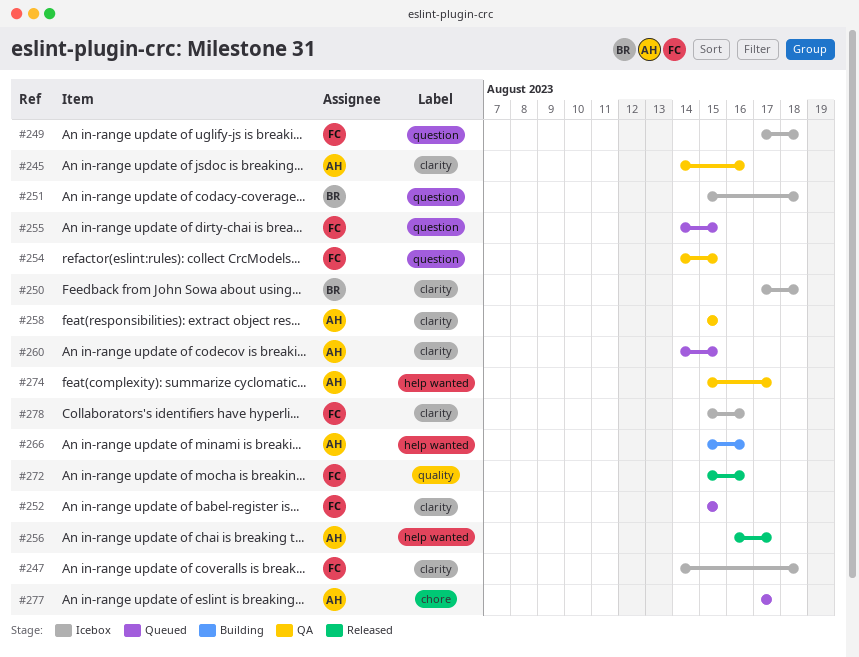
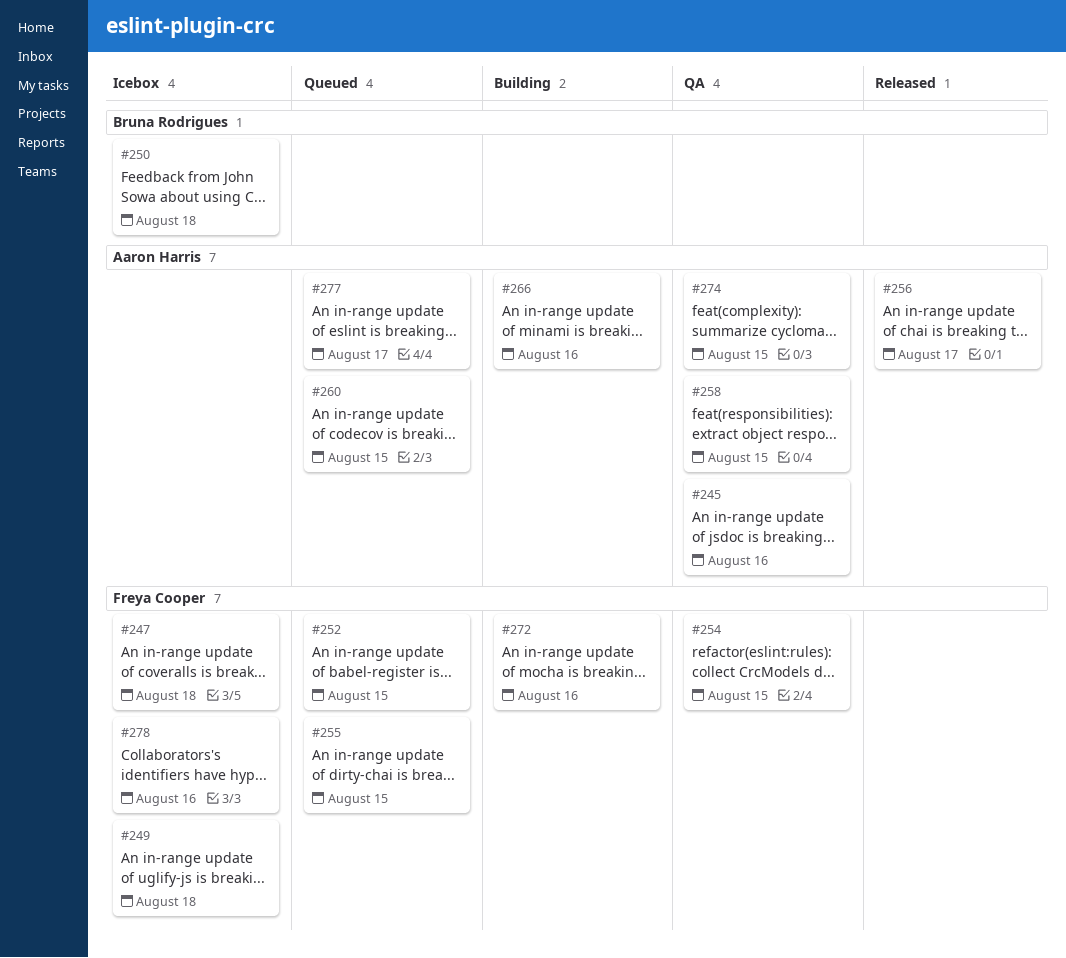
#251: present -> none
#272, status: Released -> Building
#274, due: Aug 17 -> Aug 15

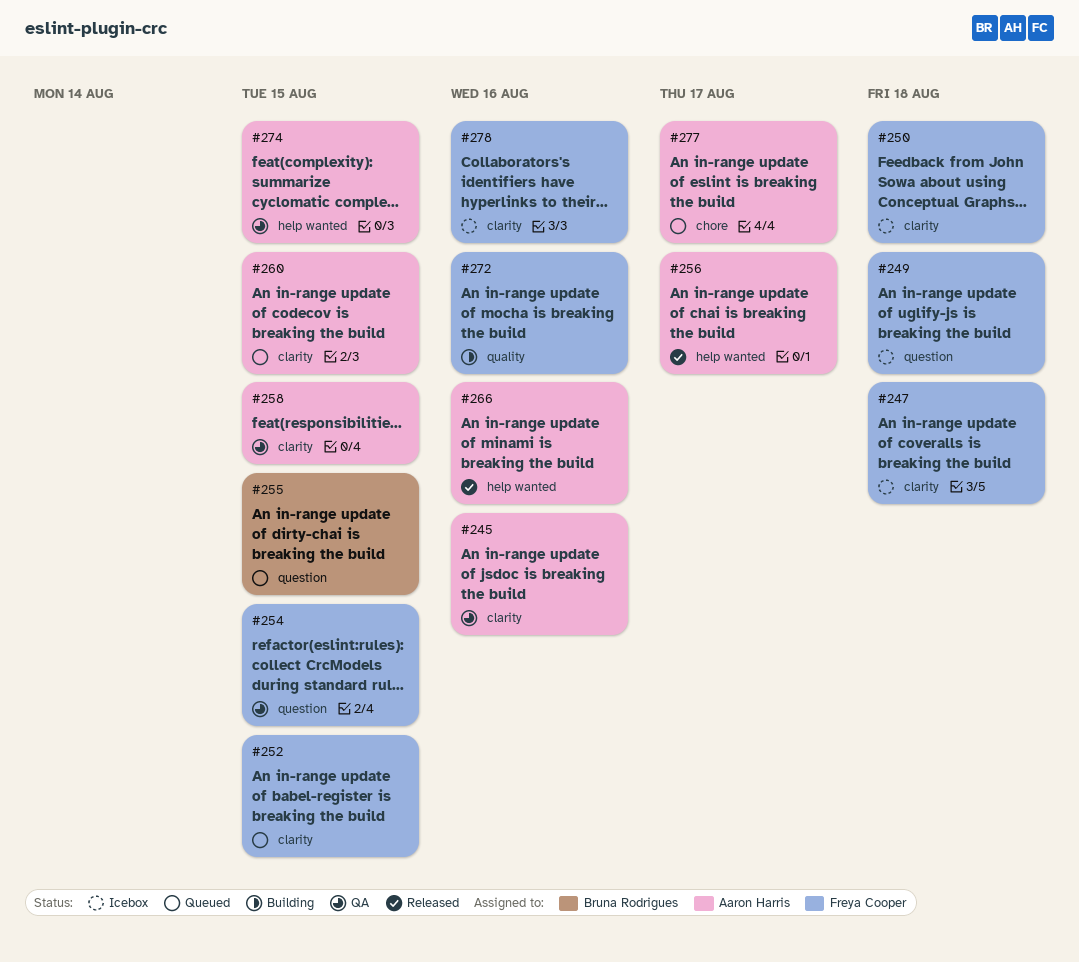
#250, owner: Bruna Rodrigues -> Freya Cooper
#255, owner: Freya Cooper -> Bruna Rodrigues
#266, status: Building -> Released

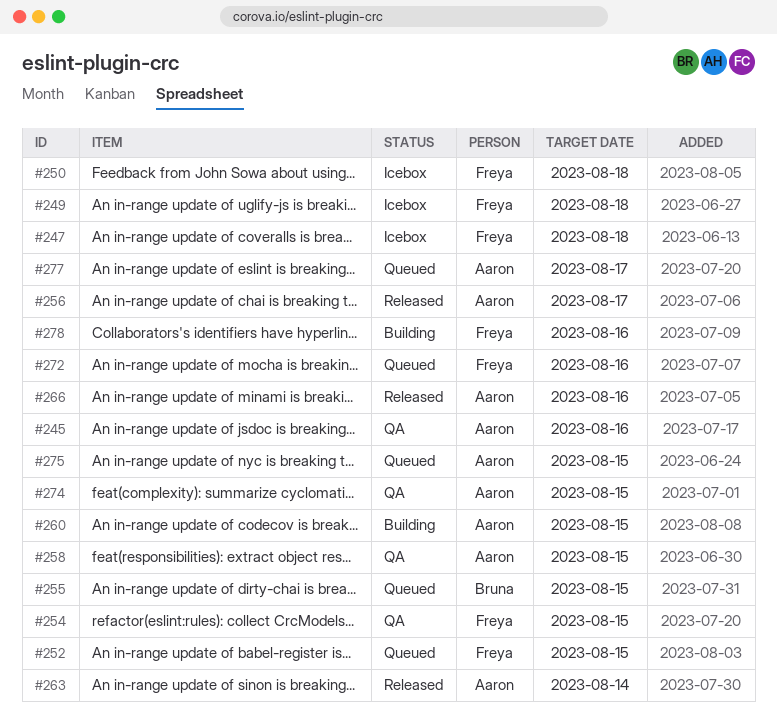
#260, status: Queued -> Building
#263: none -> present
#272, status: Building -> Queued
#275: none -> present
#278, status: Icebox -> Building

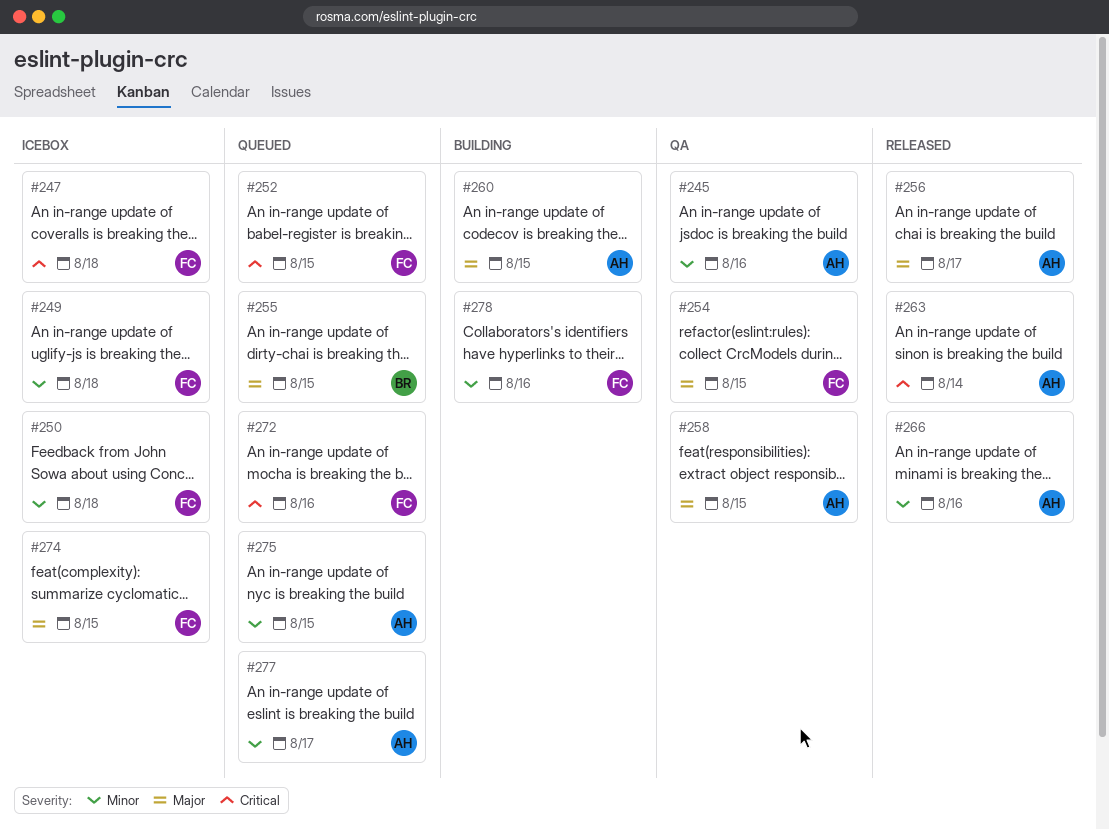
#274, status: QA -> Icebox
#274, owner: Aaron -> Freya

